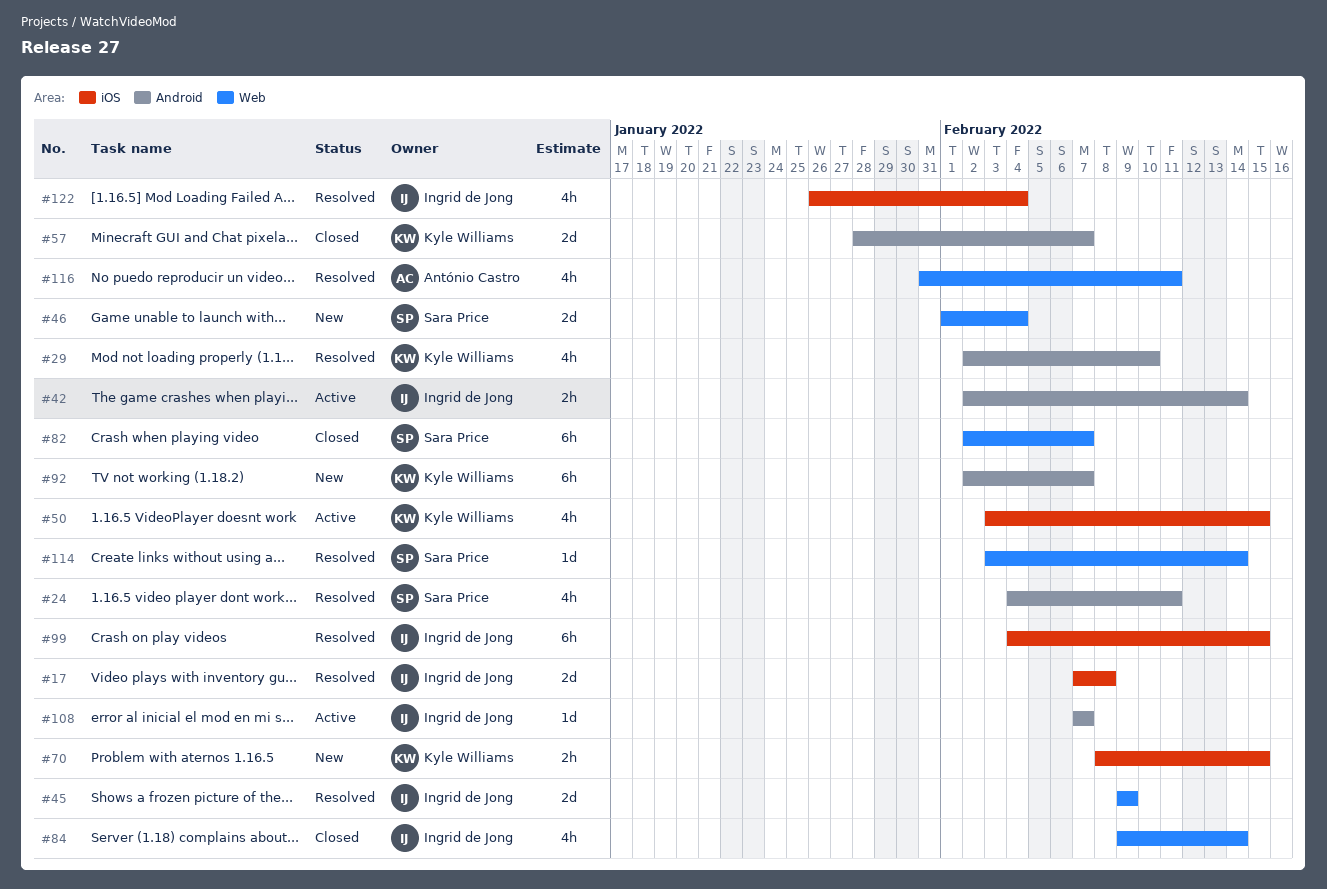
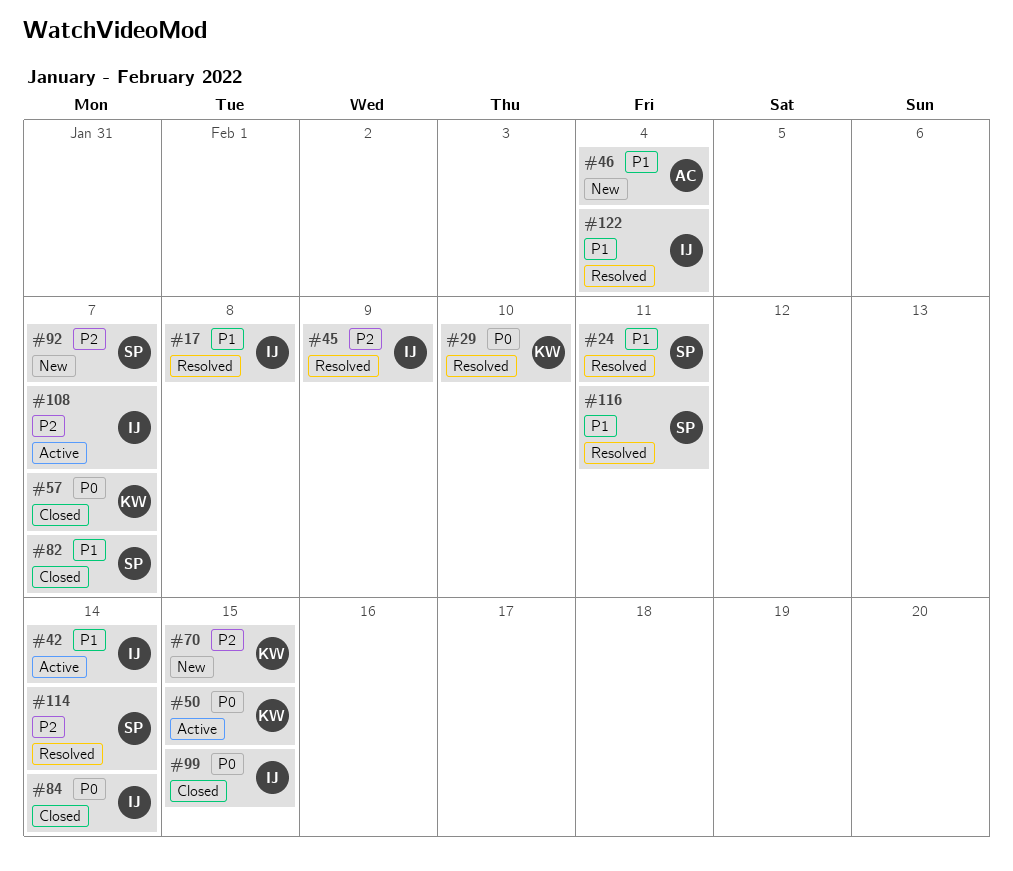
#46, owner: Sara Price -> António Castro
#92, owner: Kyle Williams -> Sara Price
#99, status: Resolved -> Closed
#116, owner: António Castro -> Sara Price

